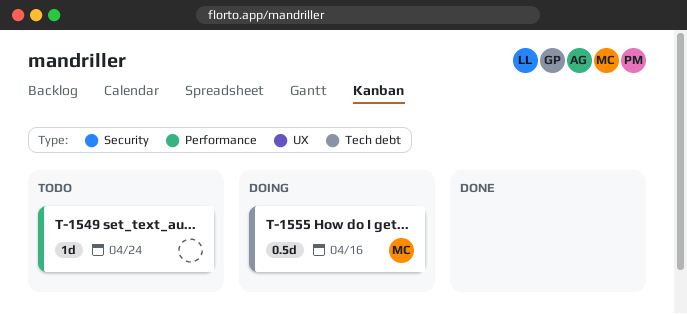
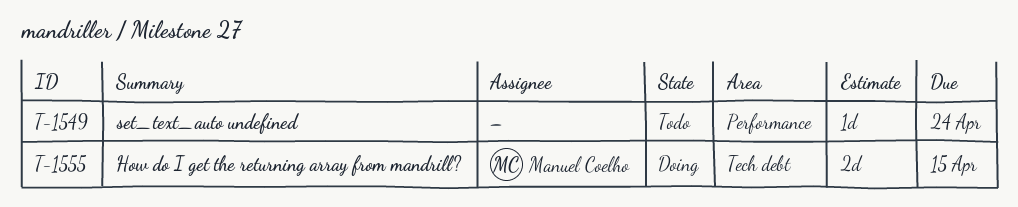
T-1555, estimate: 0.5d -> 2d
T-1555, due: Apr 16 -> Apr 15

